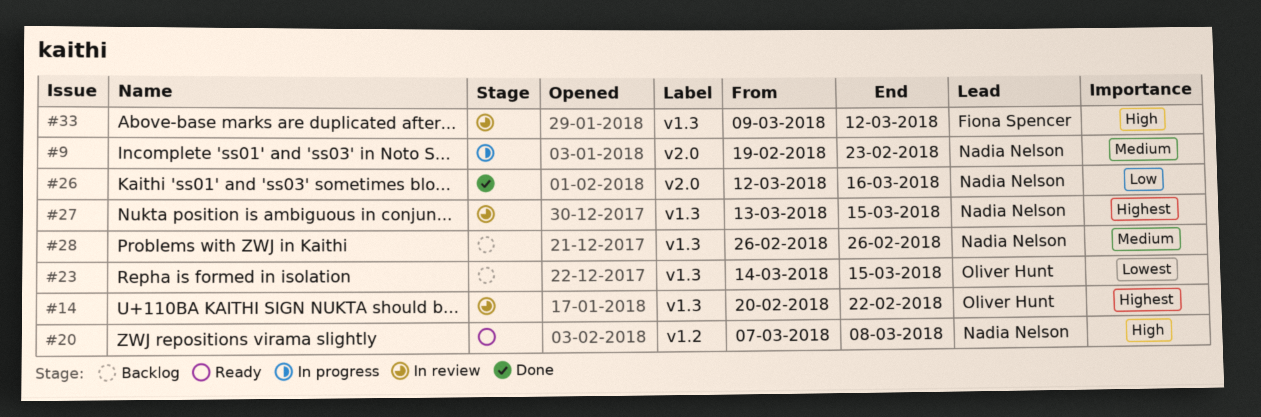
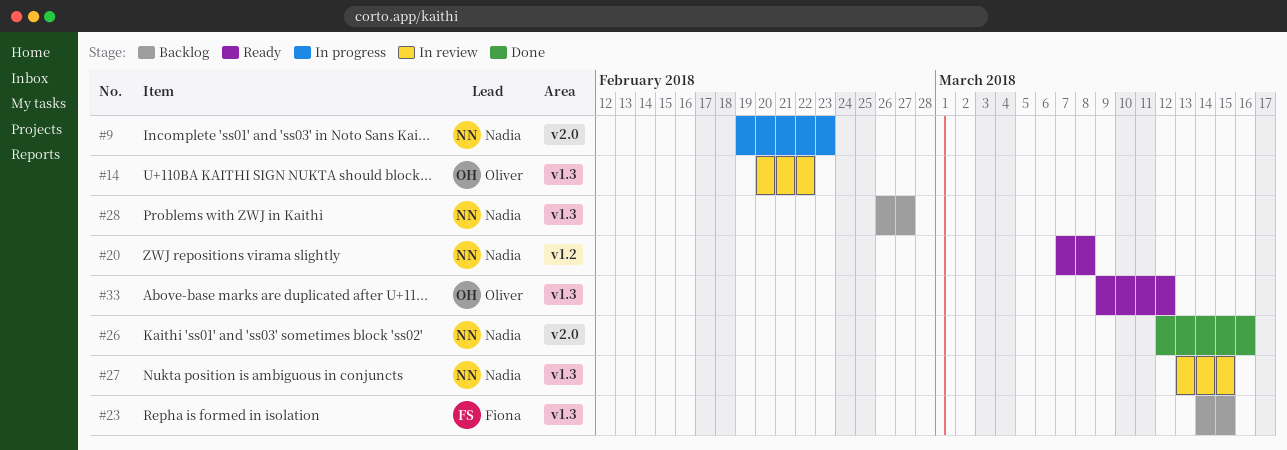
#23, owner: Oliver Hunt -> Fiona Spencer
#28, due: Feb 26 -> Feb 27
#33, status: In review -> Ready
#33, owner: Fiona Spencer -> Oliver Hunt

